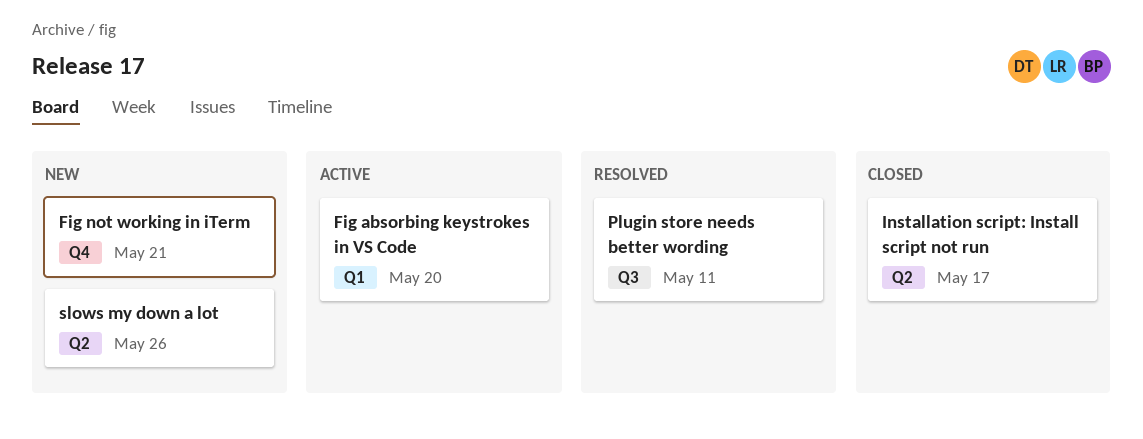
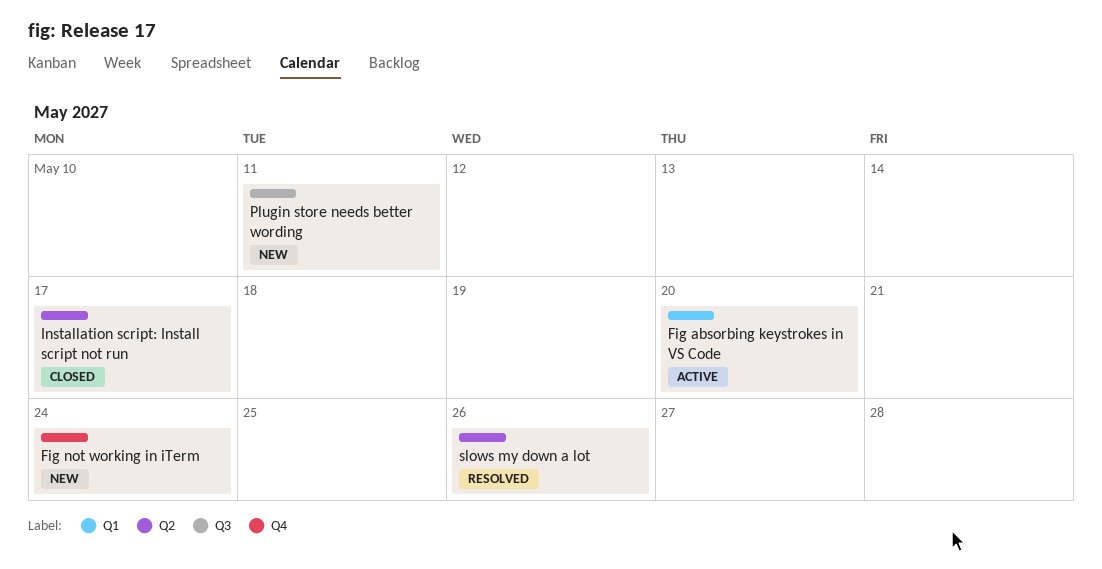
Fig not working in iTerm, due: May 21 -> May 24
Plugin store needs better wording, status: Resolved -> New
slows my down a lot, status: New -> Resolved

